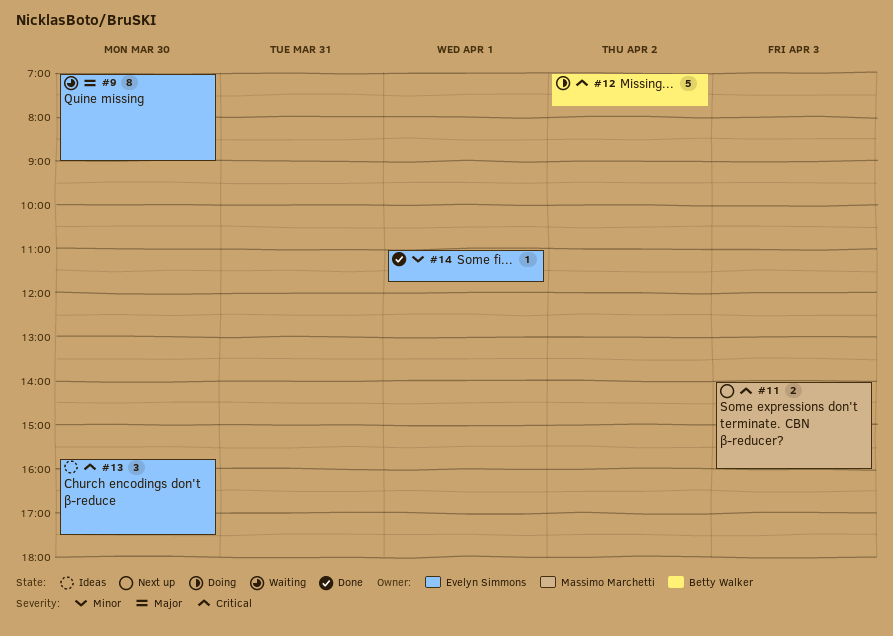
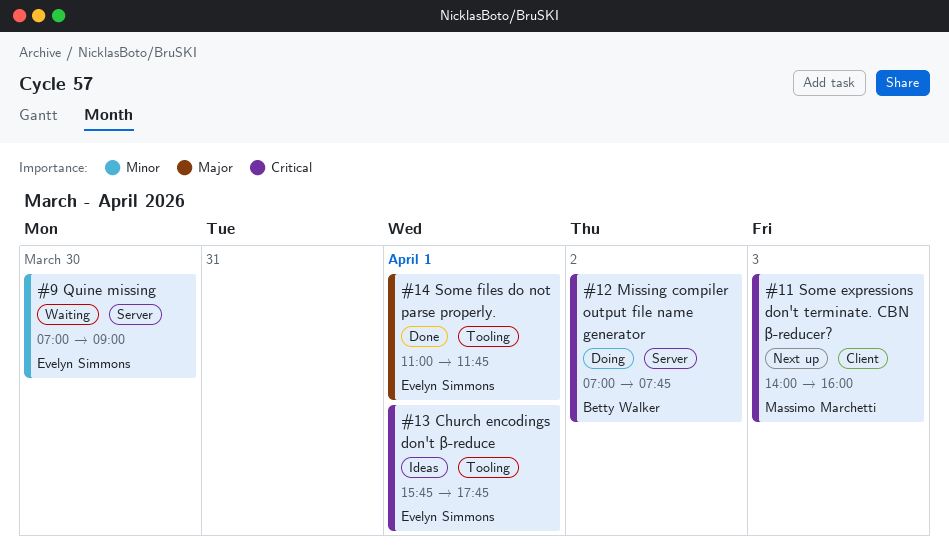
#9, priority: Major -> Minor
#13, day: Mar 30 -> Apr 1
#13, ends: 17:30 -> 17:45
#14, priority: Minor -> Major

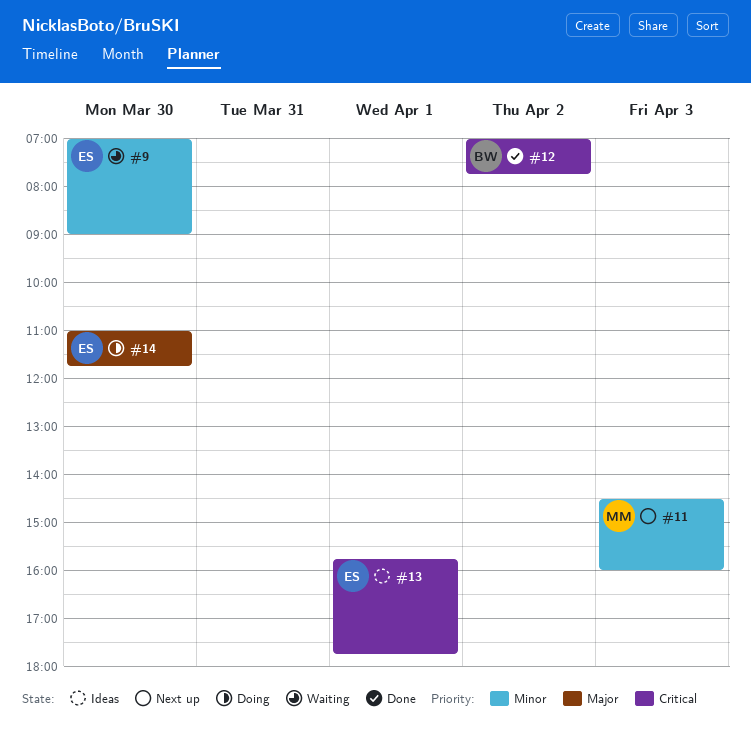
#11, priority: Critical -> Minor
#11, begins: 14:00 -> 14:30
#12, status: Doing -> Done
#14, status: Done -> Doing
#14, day: Apr 1 -> Mar 30

